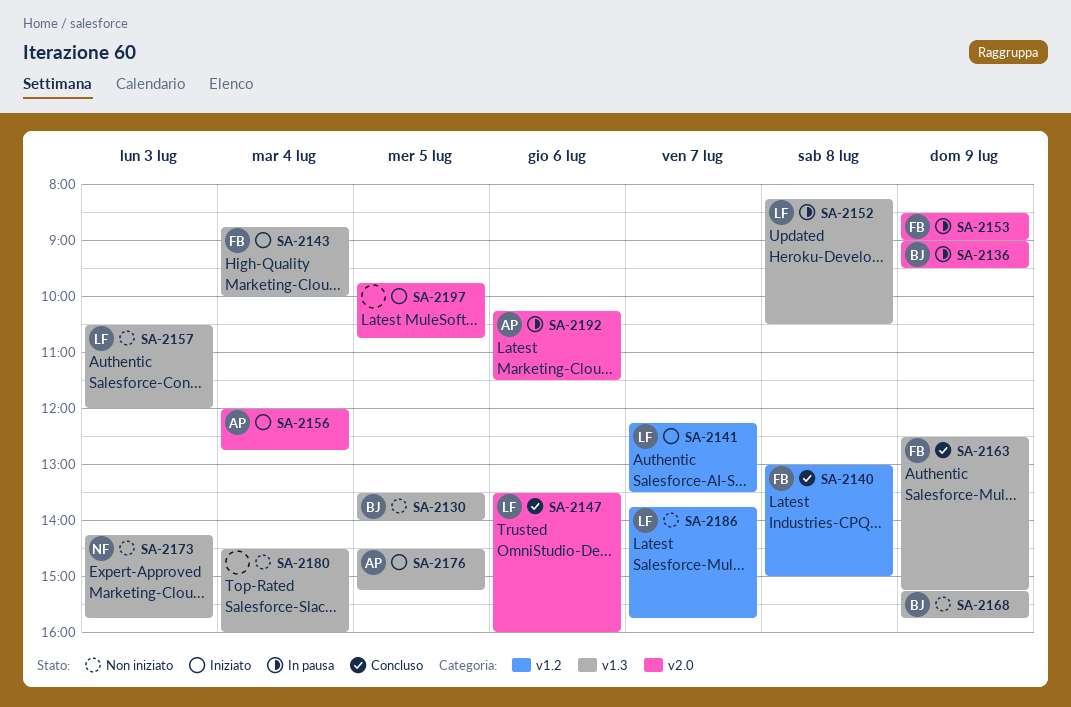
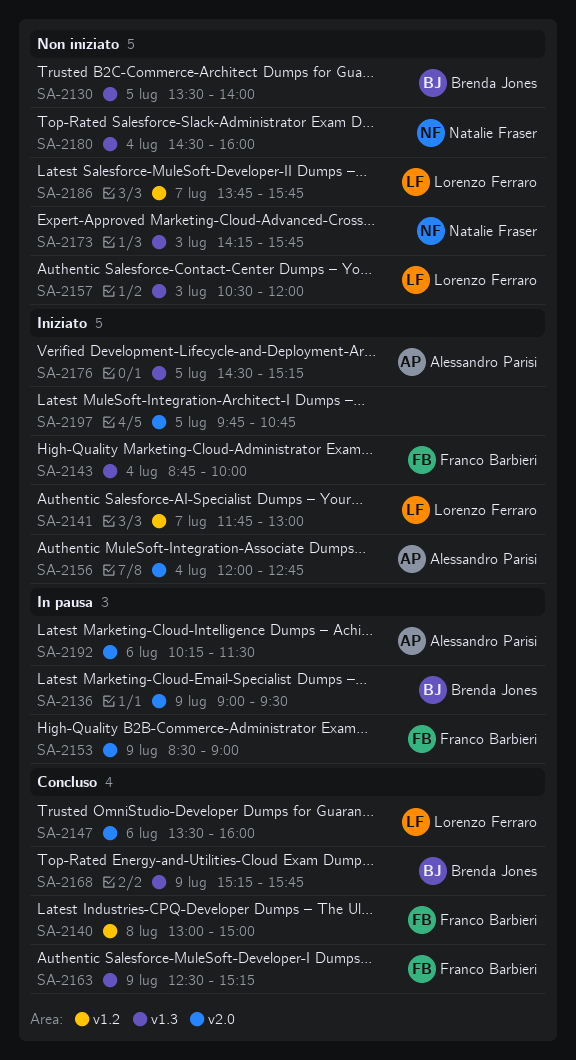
SA-2141, begins: 12:15 -> 11:45
SA-2141, ends: 13:30 -> 13:00
SA-2152: present -> none
SA-2168, status: Non iniziato -> Concluso
SA-2180, owner: none -> Natalie Fraser

